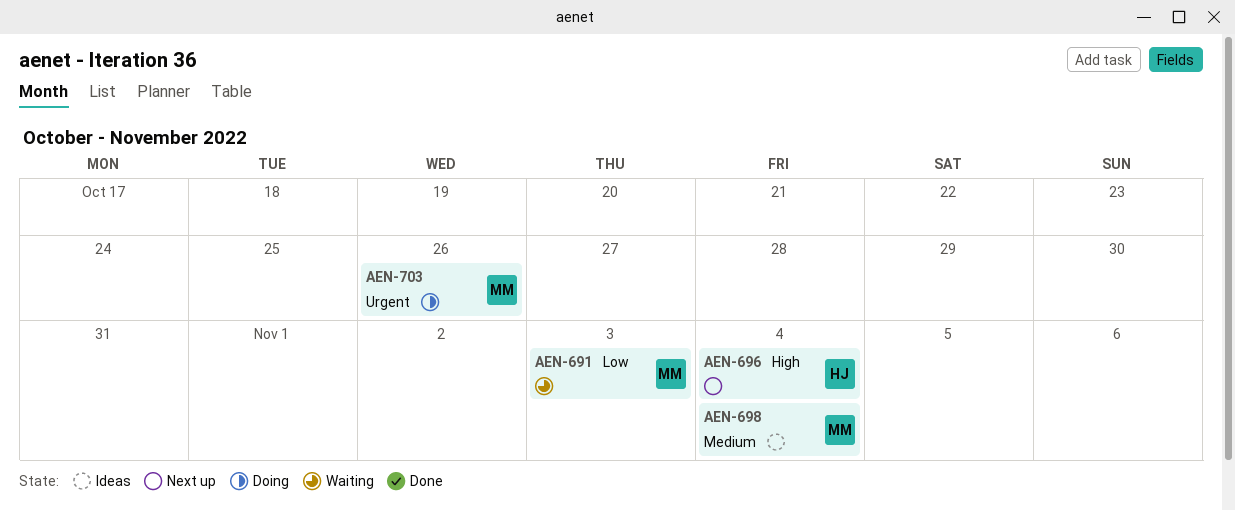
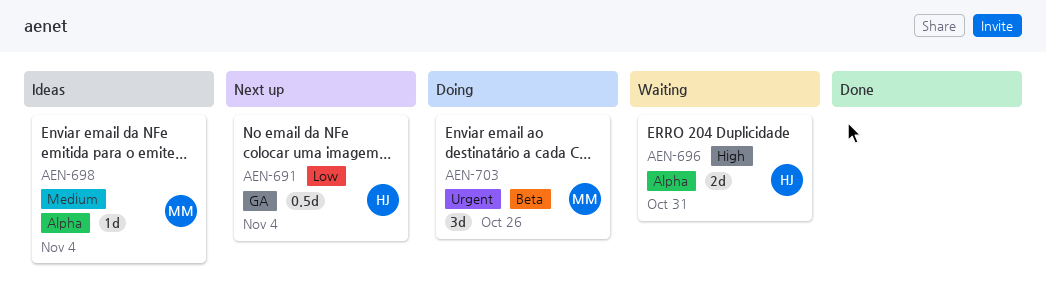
AEN-691, status: Waiting -> Next up
AEN-691, owner: MM -> HJ
AEN-691, due: Nov 3 -> Nov 4
AEN-696, status: Next up -> Waiting
AEN-696, due: Nov 4 -> Oct 31

